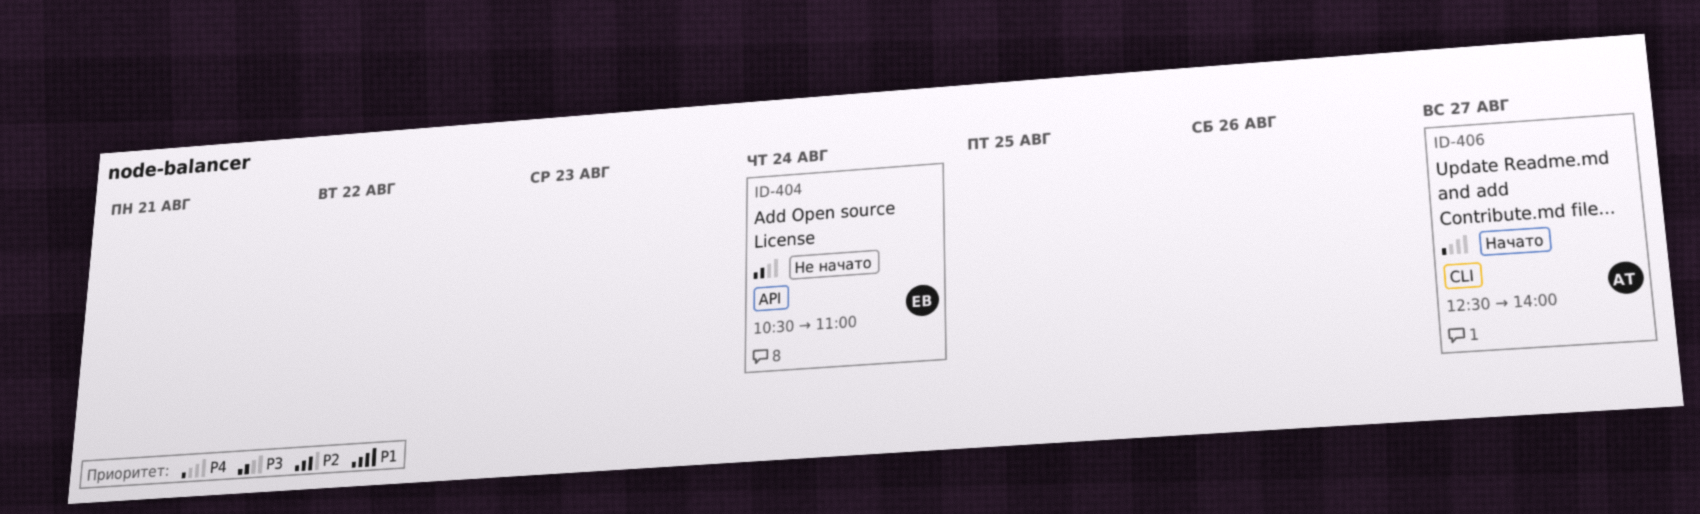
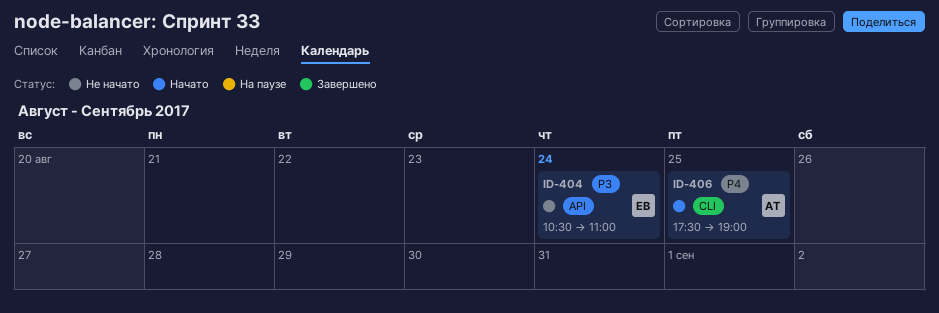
ID-406, day: Aug 27 -> Aug 25
ID-406, begins: 12:30 -> 17:30
ID-406, ends: 14:00 -> 19:00

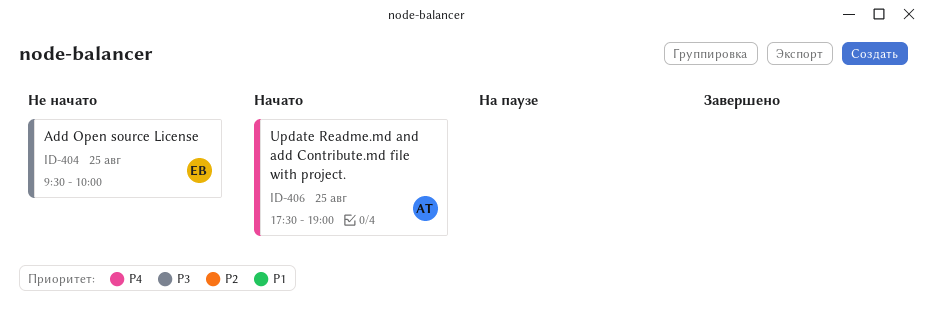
ID-404, day: Aug 24 -> Aug 25
ID-404, begins: 10:30 -> 09:30
ID-404, ends: 11:00 -> 10:00

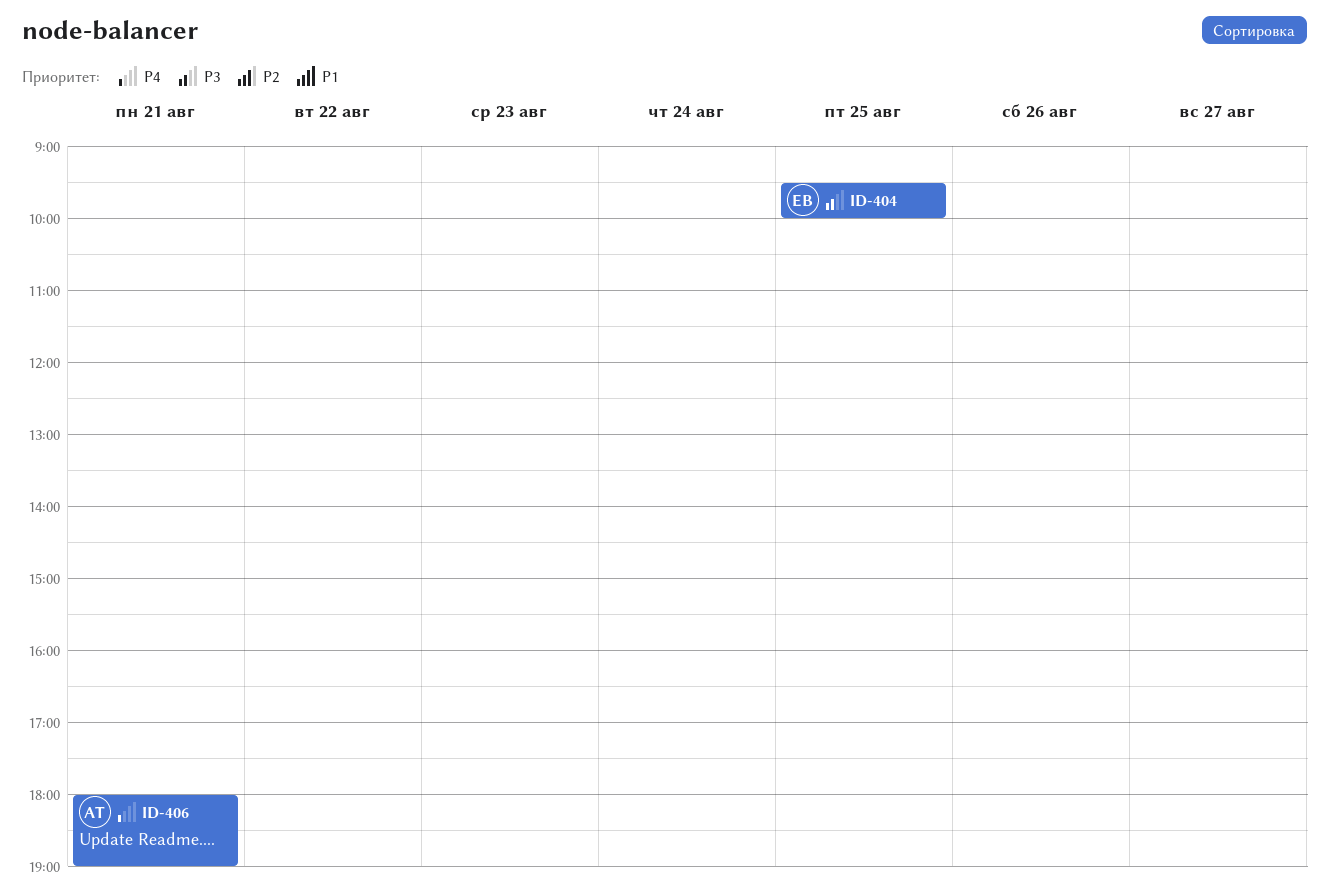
ID-406, day: Aug 25 -> Aug 21
ID-406, begins: 17:30 -> 18:00

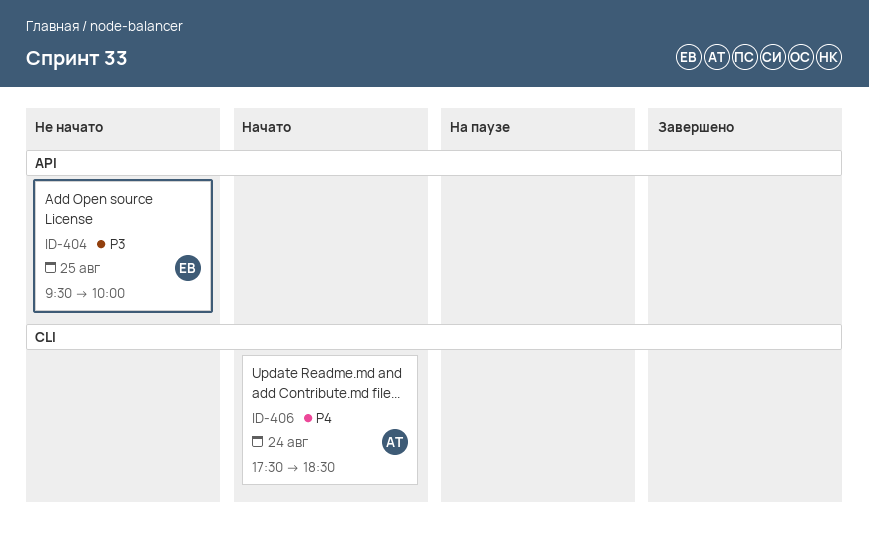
ID-406, day: Aug 21 -> Aug 24
ID-406, begins: 18:00 -> 17:30
ID-406, ends: 19:00 -> 18:30

